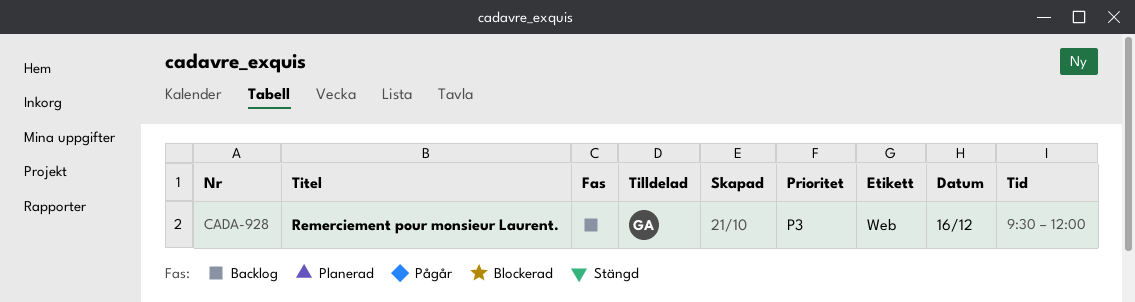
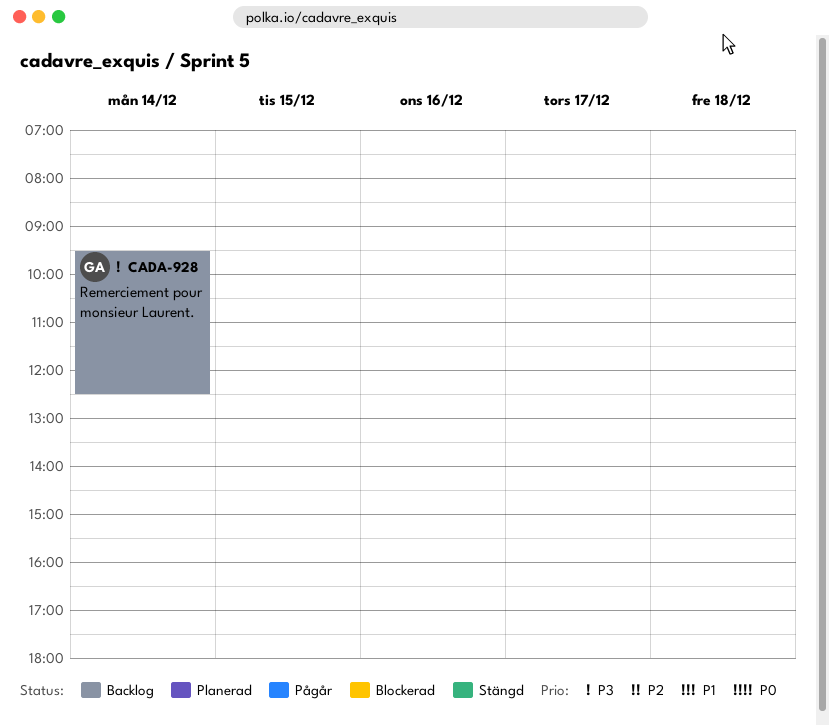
CADA-928, day: Dec 16 -> Dec 14
CADA-928, ends: 12:00 -> 12:30

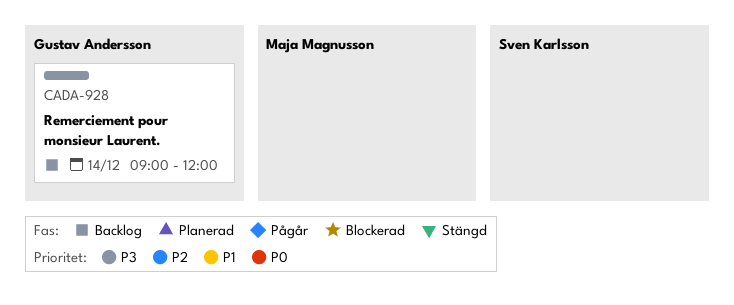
CADA-928, begins: 09:30 -> 09:00
CADA-928, ends: 12:30 -> 12:00

